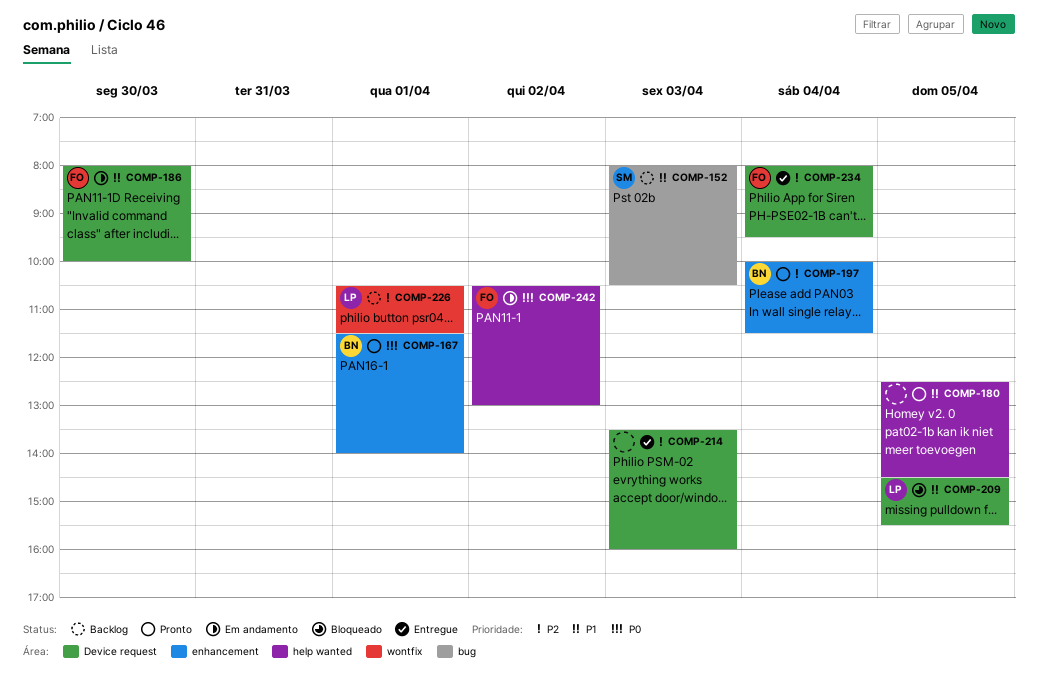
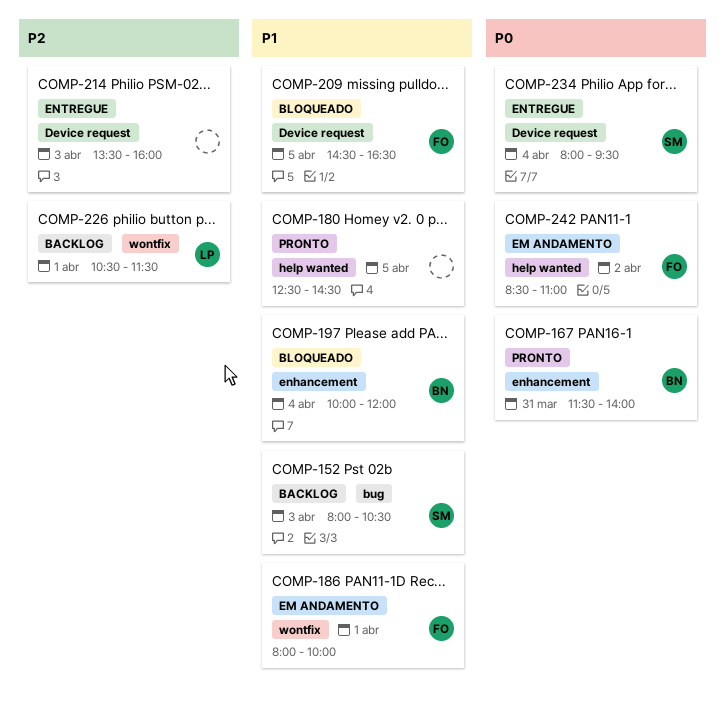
COMP-167, day: Apr 1 -> Mar 31
COMP-186, label: Device request -> wontfix
COMP-186, day: Mar 30 -> Apr 1
COMP-197, status: Pronto -> Bloqueado
COMP-197, priority: P2 -> P1
COMP-197, ends: 11:30 -> 12:00
COMP-209, owner: LP -> FO
COMP-209, ends: 15:30 -> 16:30
COMP-234, owner: FO -> SM
COMP-234, priority: P2 -> P0
COMP-242, begins: 10:30 -> 08:30
COMP-242, ends: 13:00 -> 11:00

